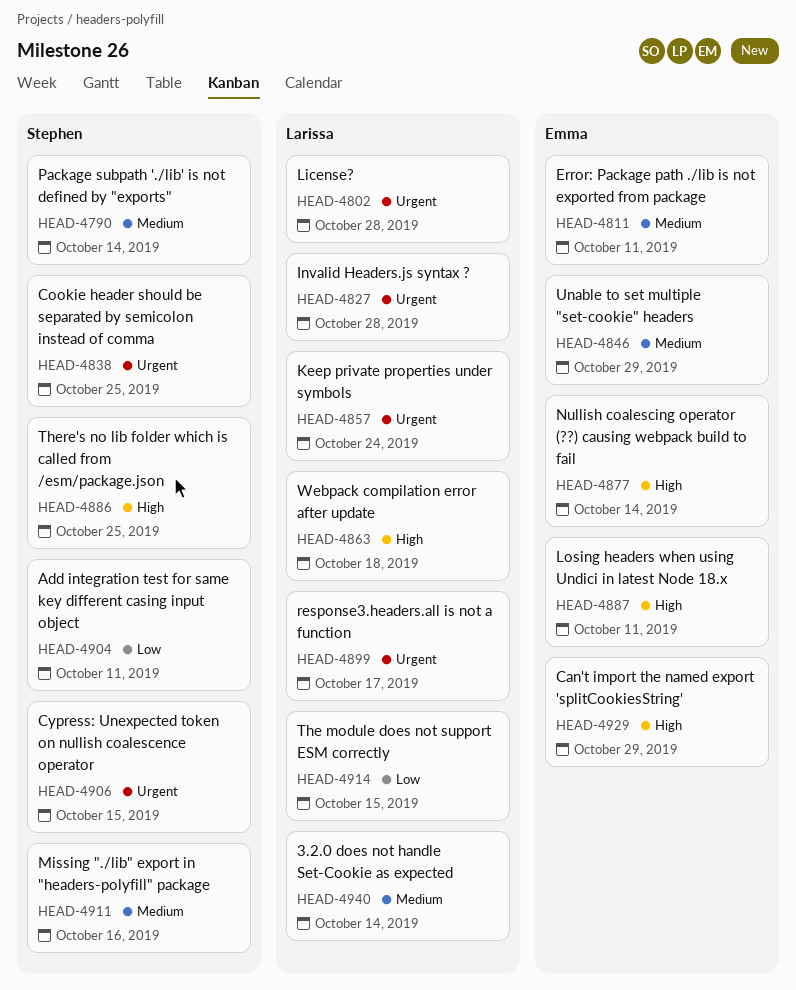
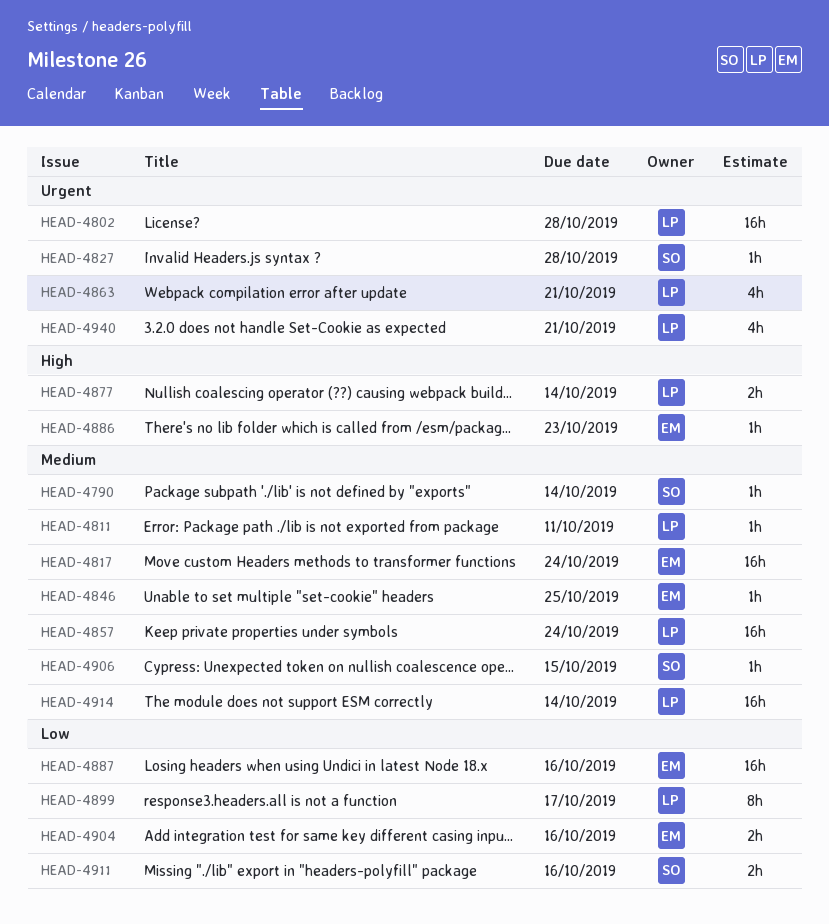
HEAD-4811, owner: Emma -> Larissa
HEAD-4817: none -> present
HEAD-4827, owner: Larissa -> Stephen
HEAD-4838: present -> none
HEAD-4846, due: Oct 29 -> Oct 25
HEAD-4857, priority: Urgent -> Medium
HEAD-4863, priority: High -> Urgent
HEAD-4863, due: Oct 18 -> Oct 21
HEAD-4877, owner: Emma -> Larissa
HEAD-4886, owner: Stephen -> Emma
HEAD-4886, due: Oct 25 -> Oct 23
HEAD-4887, priority: High -> Low
HEAD-4887, due: Oct 11 -> Oct 16
HEAD-4899, priority: Urgent -> Low
HEAD-4904, owner: Stephen -> Emma
HEAD-4904, due: Oct 11 -> Oct 16
HEAD-4906, priority: Urgent -> Medium
HEAD-4911, priority: Medium -> Low
HEAD-4914, priority: Low -> Medium
HEAD-4914, due: Oct 15 -> Oct 14
HEAD-4929: present -> none
HEAD-4940, priority: Medium -> Urgent
HEAD-4940, due: Oct 14 -> Oct 21

